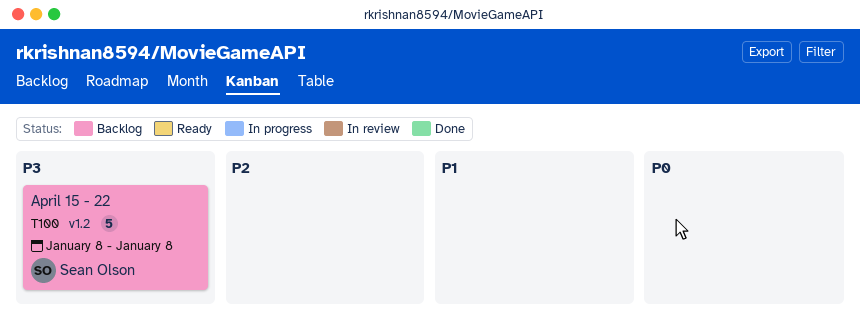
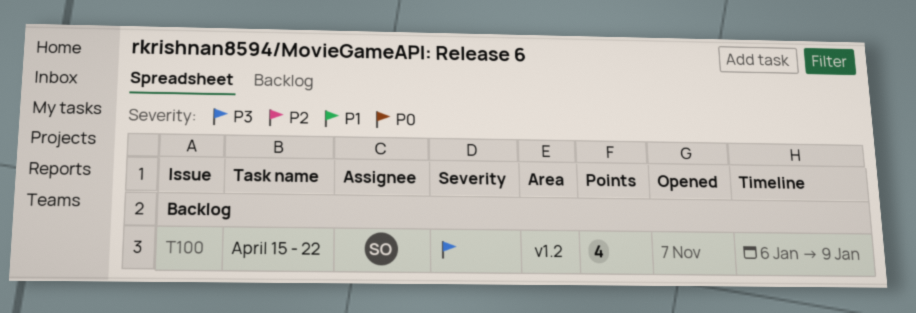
T100, estimate: 5 -> 4
T100, start: Jan 8 -> Jan 6
T100, due: Jan 8 -> Jan 9

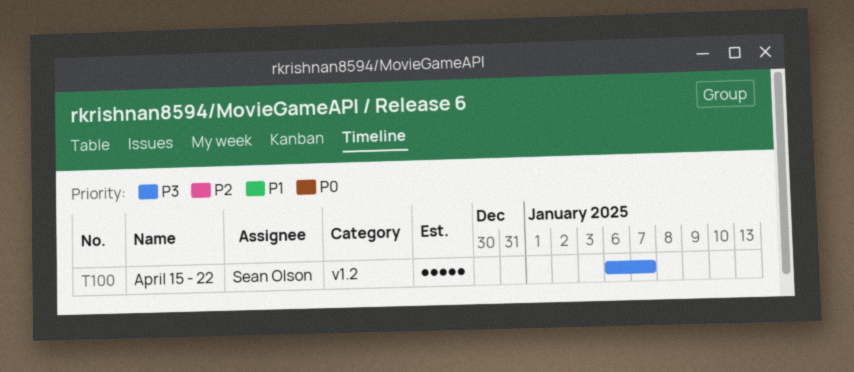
T100, estimate: 4 -> 5
T100, due: Jan 9 -> Jan 7

